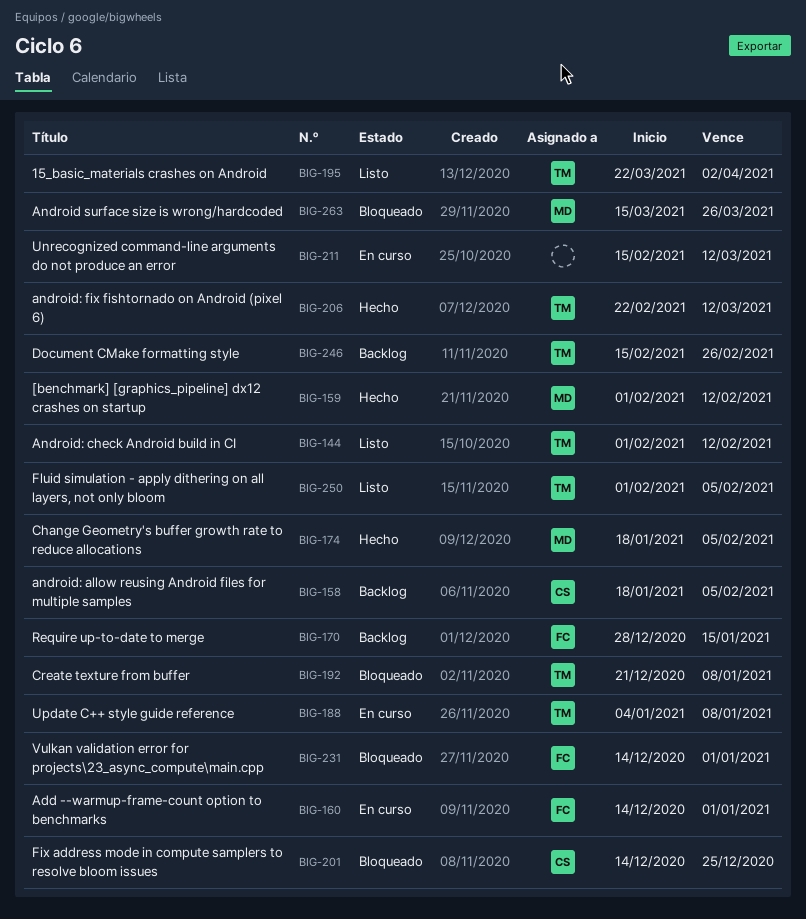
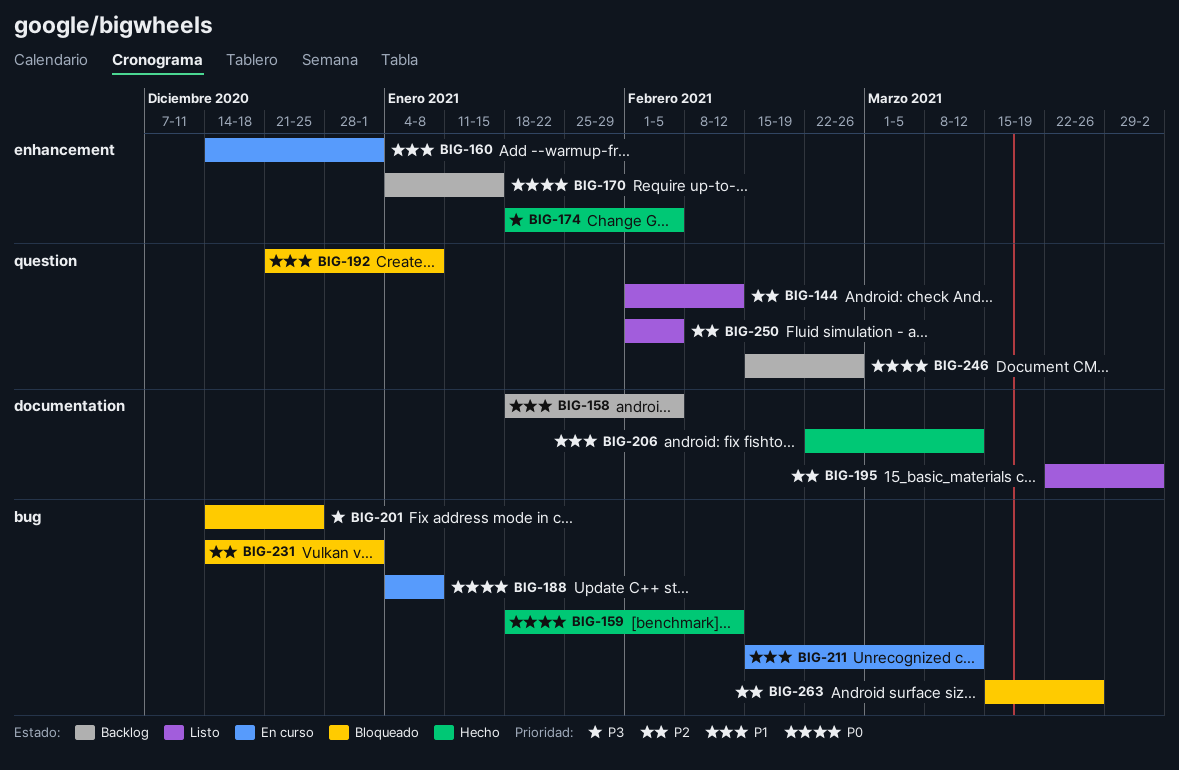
BIG-159, start: Feb 1 -> Jan 18
BIG-170, start: Dec 28 -> Jan 4

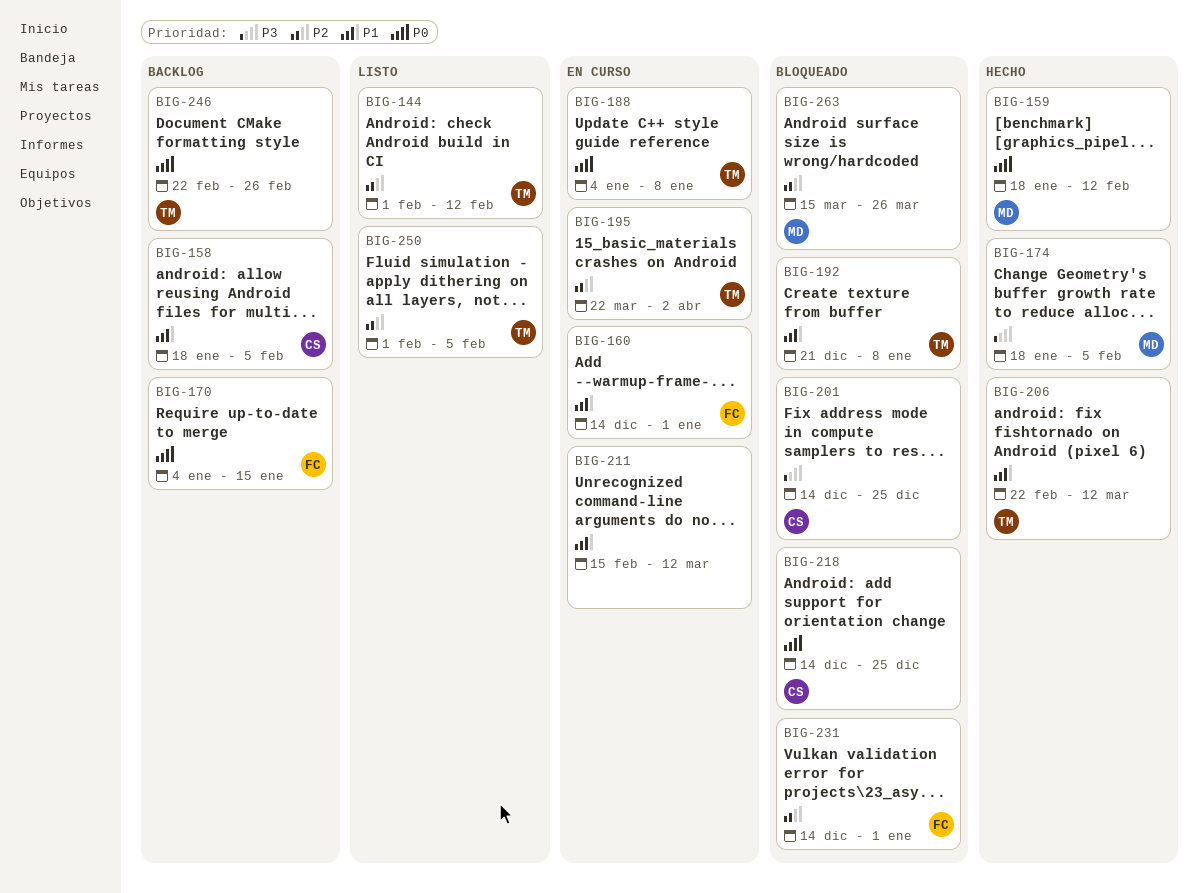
BIG-195, status: Listo -> En curso
BIG-218: none -> present
BIG-246, start: Feb 15 -> Feb 22

